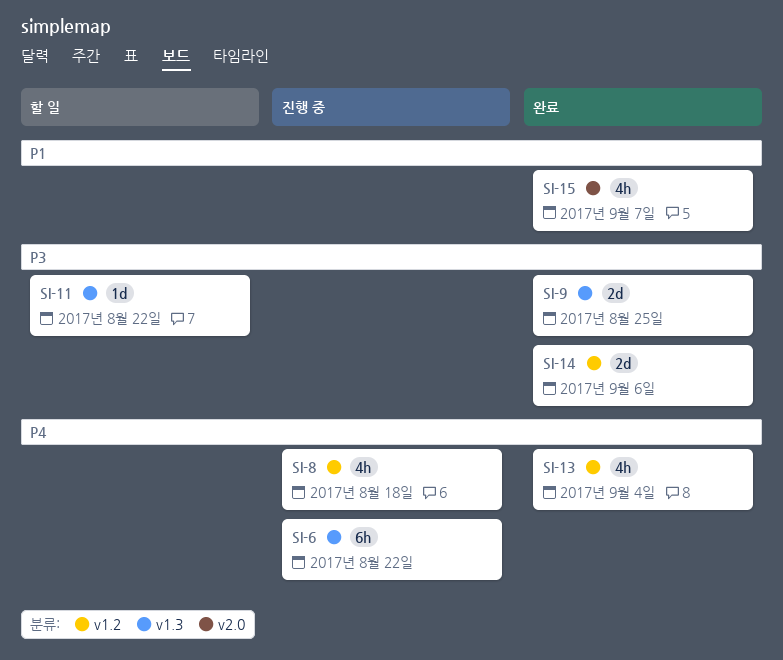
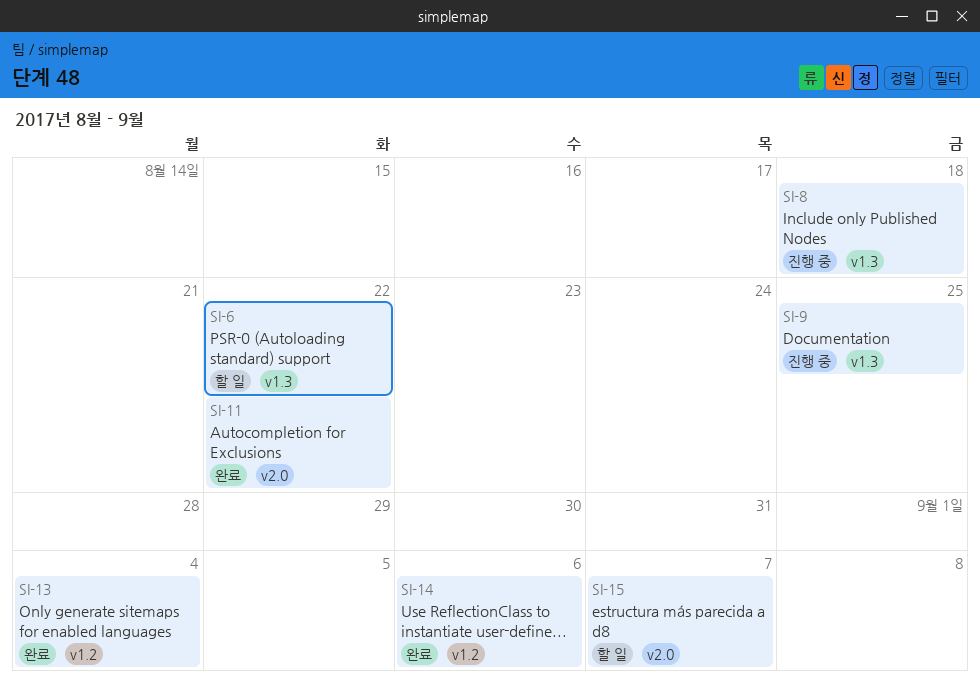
SI-6, status: 진행 중 -> 할 일
SI-8, label: v1.2 -> v1.3
SI-9, status: 완료 -> 진행 중
SI-11, status: 할 일 -> 완료
SI-11, label: v1.3 -> v2.0
SI-15, status: 완료 -> 할 일

